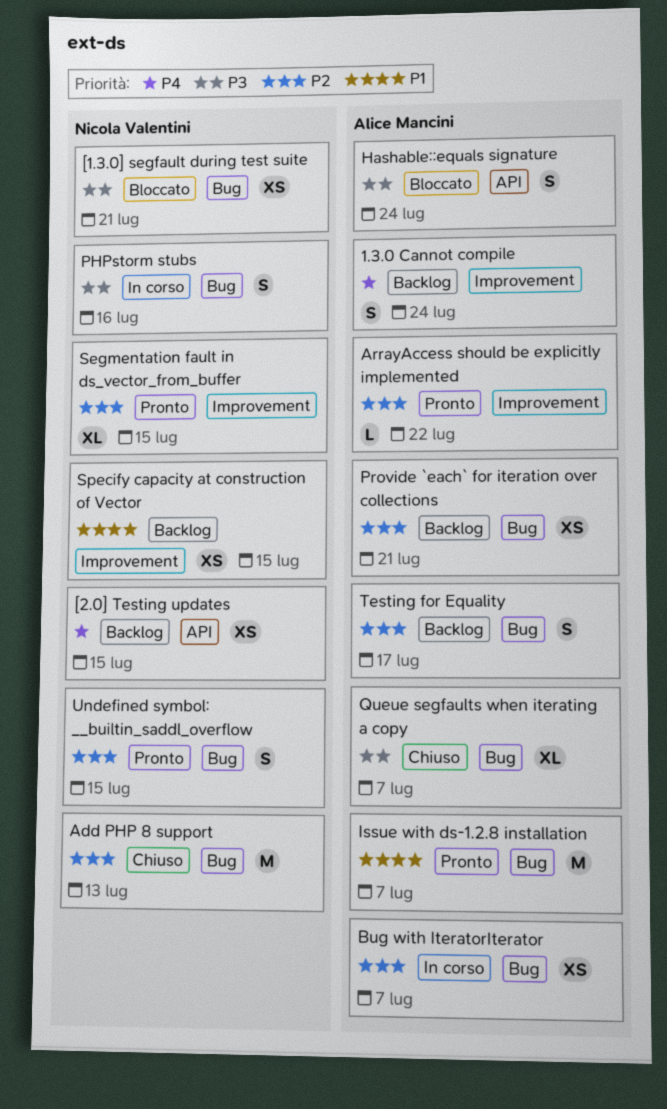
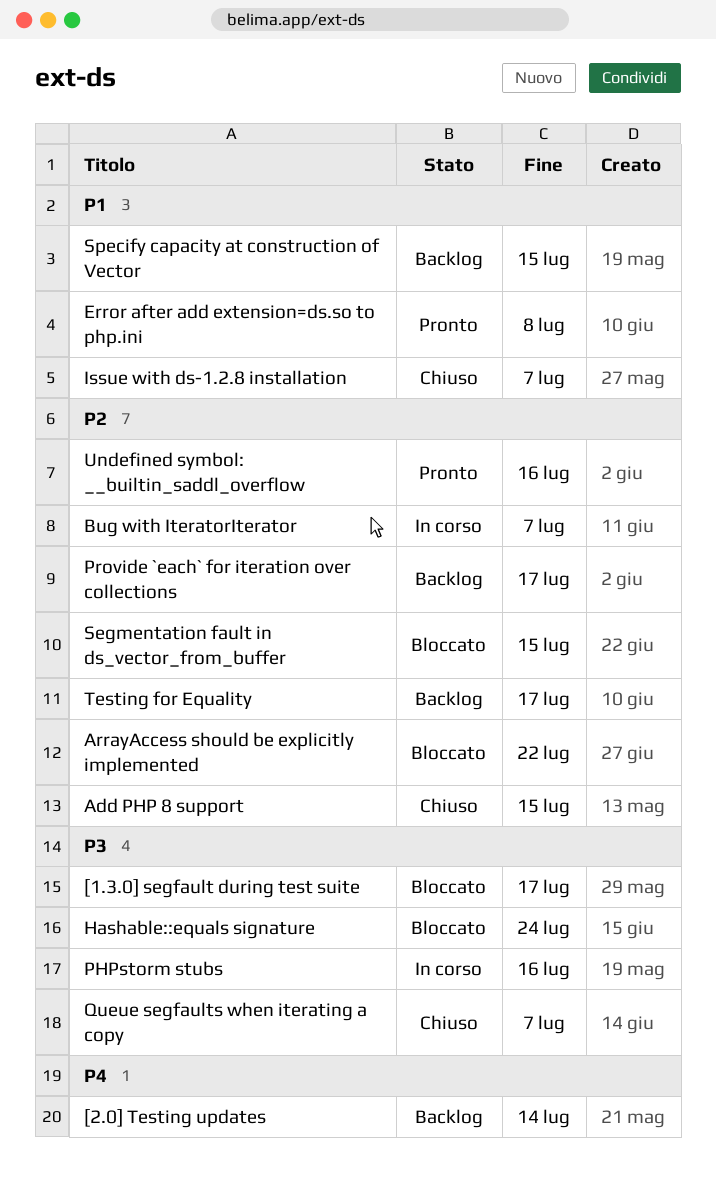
1.3.0 Cannot compile: present -> none
[1.3.0] segfault during test suite, due: Jul 21 -> Jul 17
[2.0] Testing updates, due: Jul 15 -> Jul 14
Add PHP 8 support, due: Jul 13 -> Jul 15
ArrayAccess should be explicitly implemented, status: Pronto -> Bloccato
Error after add extension=ds.so to php.ini: none -> present
Issue with ds-1.2.8 installation, status: Pronto -> Chiuso
Provide `each` for iteration over collections, due: Jul 21 -> Jul 17
Segmentation fault in ds_vector_from_buffer, status: Pronto -> Bloccato
Undefined symbol: __builtin_saddl_overflow, due: Jul 15 -> Jul 16

